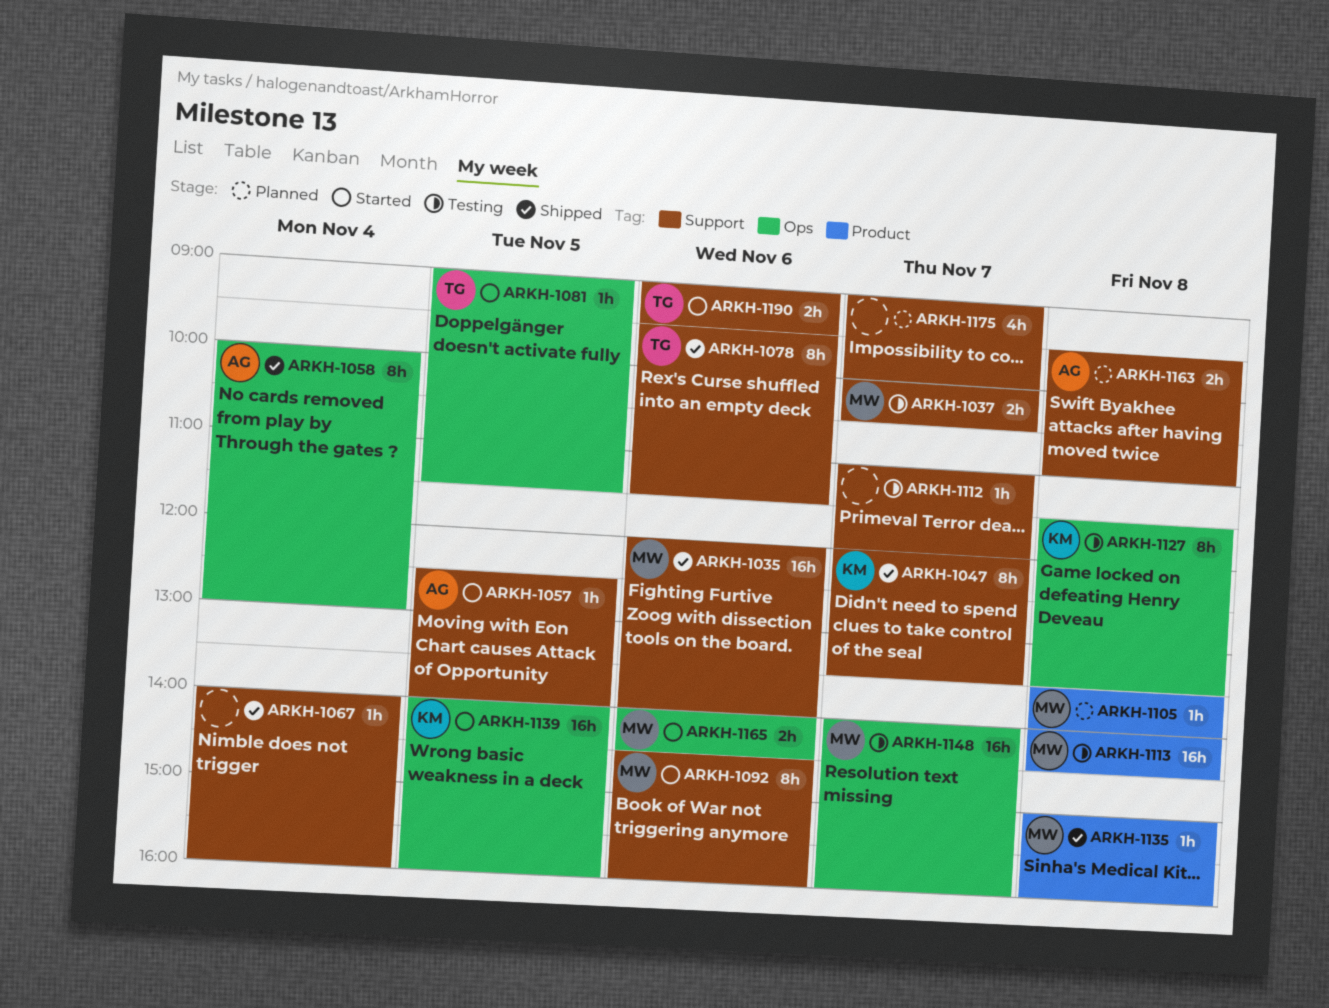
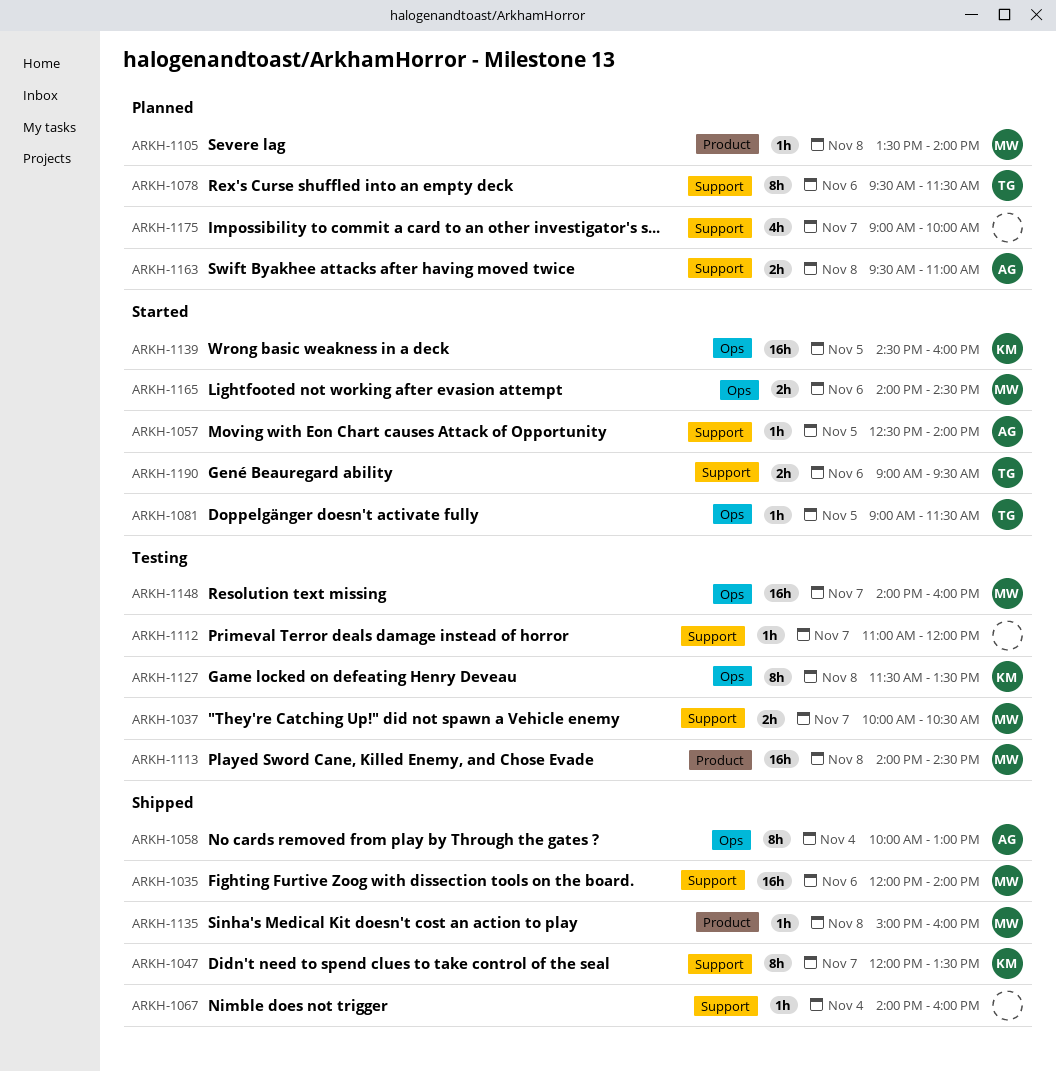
ARKH-1078, status: Shipped -> Planned
ARKH-1092: present -> none
ARKH-1139, begins: 14:00 -> 14:30

